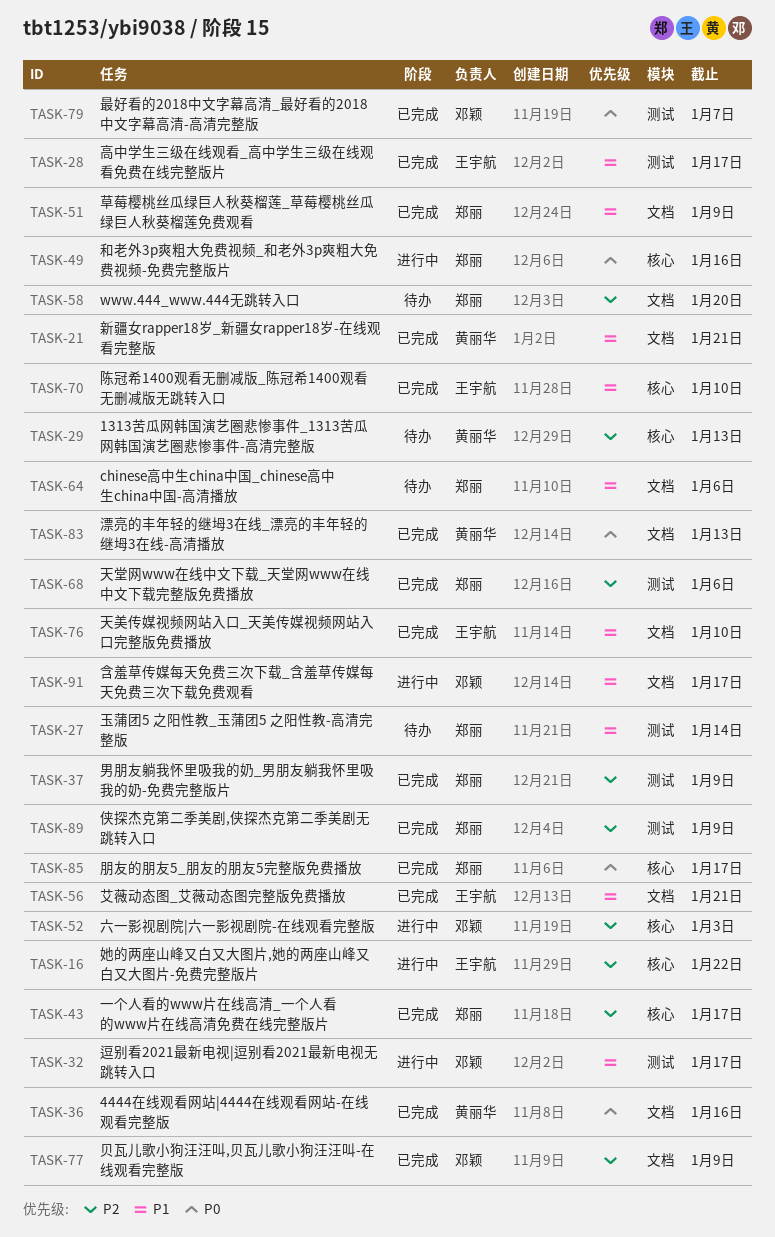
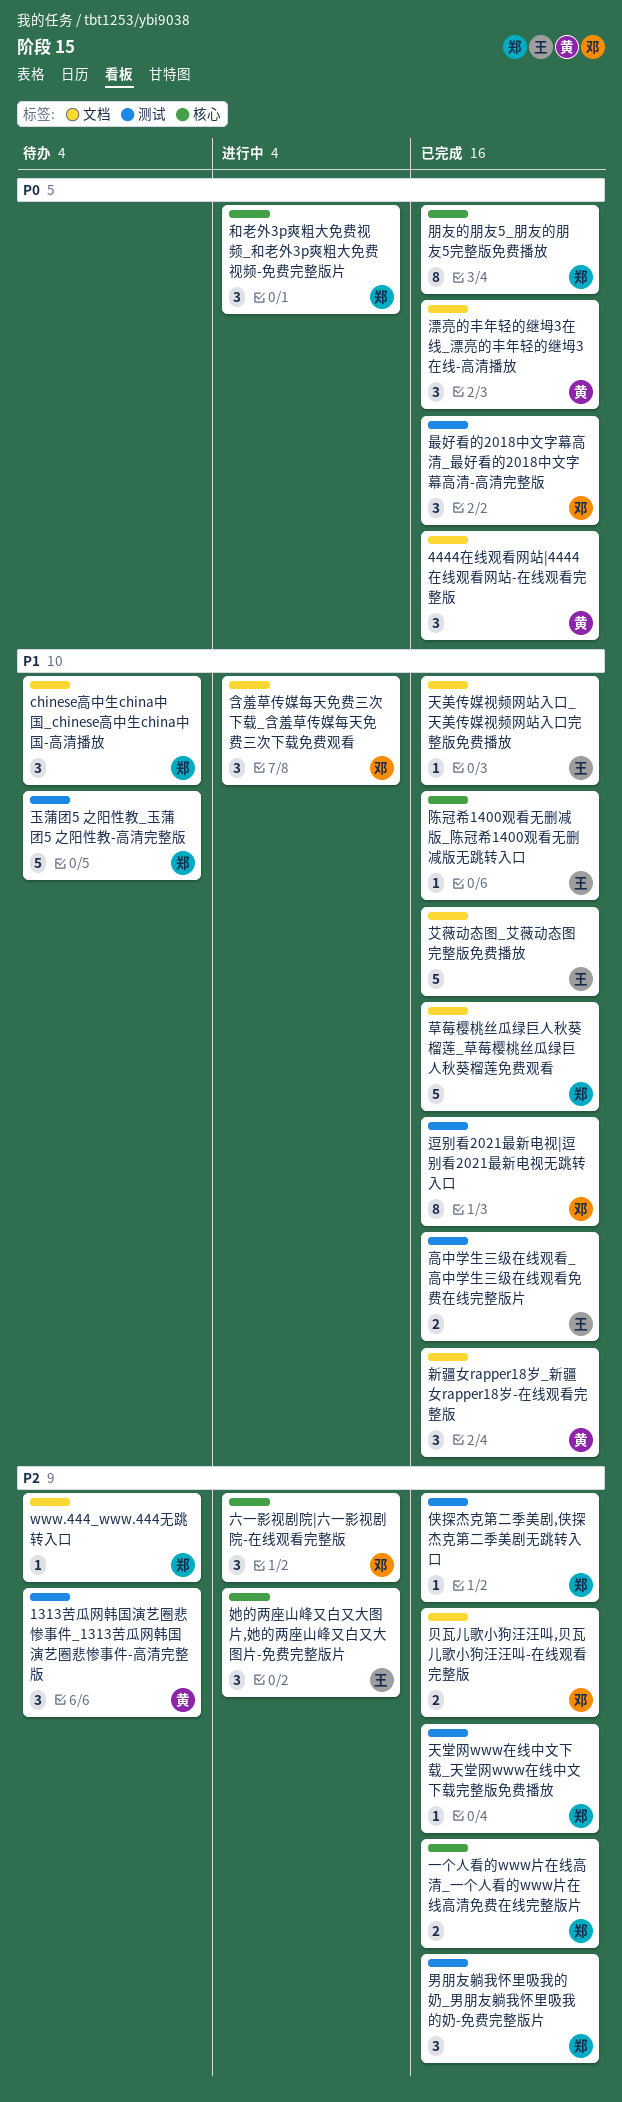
1313苦瓜网韩国演艺圈悲惨事件_1313苦瓜网韩国演艺圈悲惨事件-高清完整版, label: 核心 -> 测试
逗别看2021最新电视|逗别看2021最新电视无跳转入口, status: 进行中 -> 已完成

